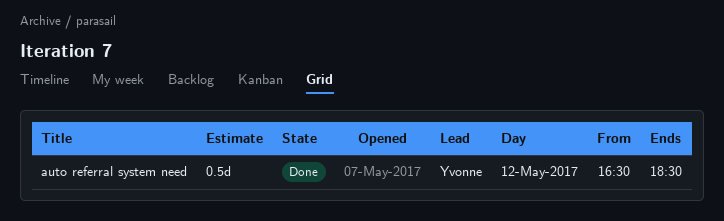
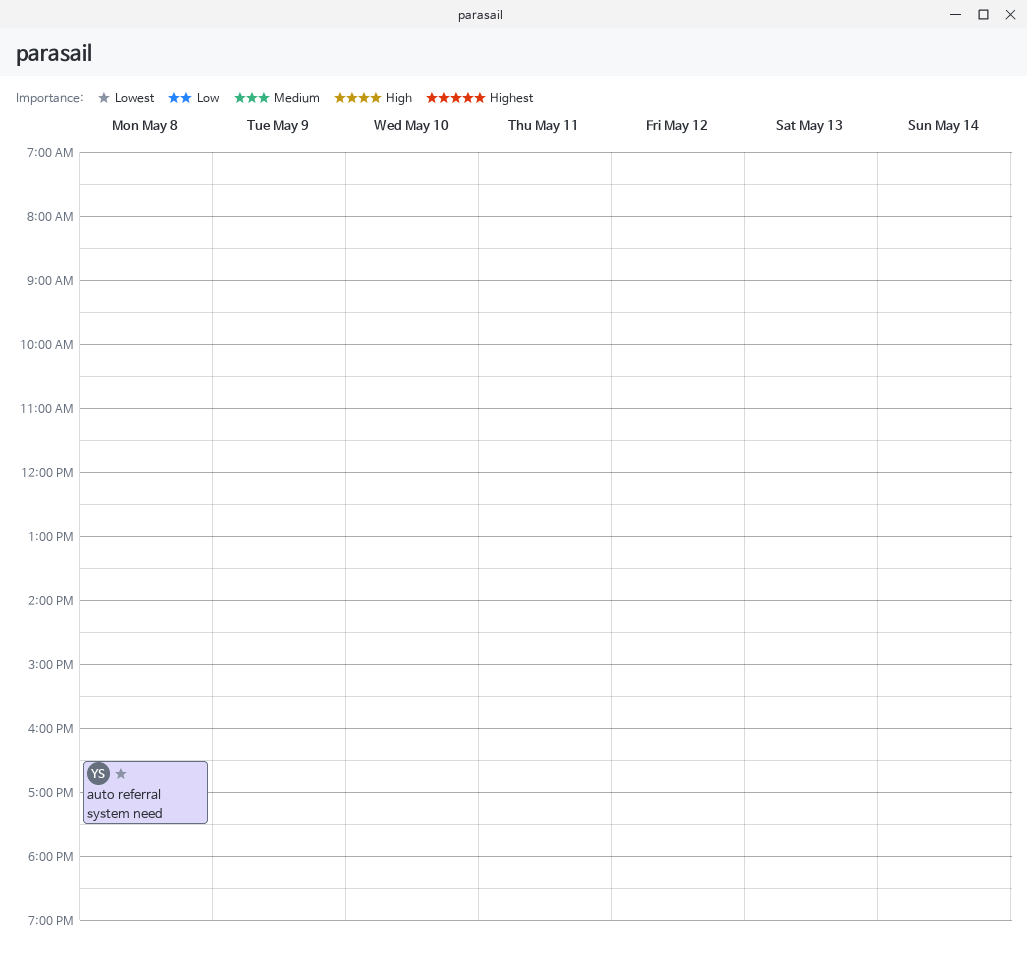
auto referral system need, day: May 12 -> May 8
auto referral system need, ends: 18:30 -> 17:30

